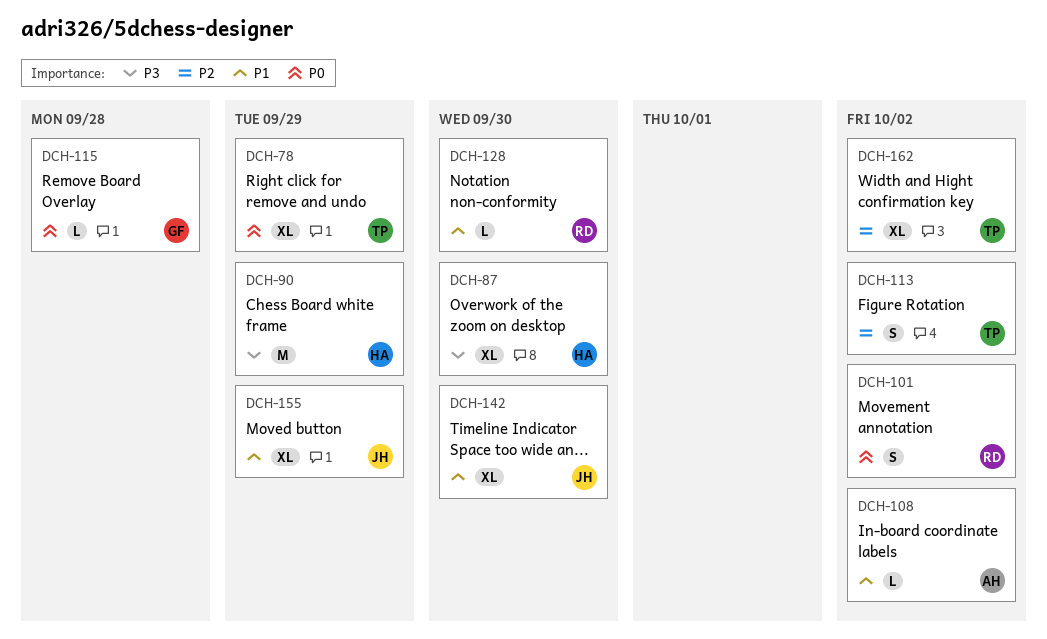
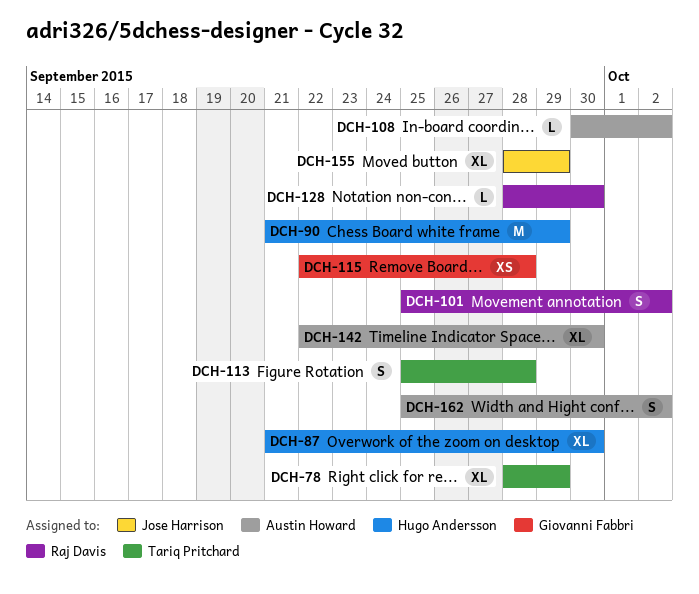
DCH-113, due: Oct 2 -> Sep 28
DCH-115, estimate: L -> XS
DCH-142, owner: Jose Harrison -> Austin Howard
DCH-162, owner: Tariq Pritchard -> Austin Howard
DCH-162, estimate: XL -> S

